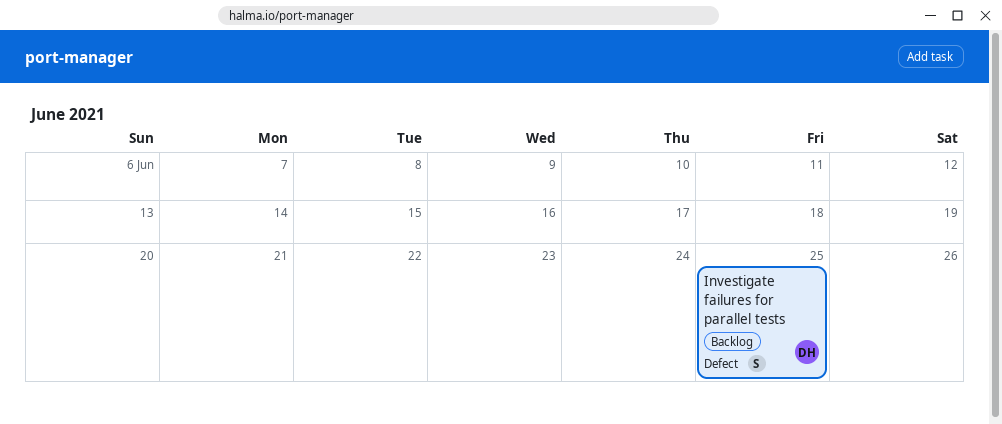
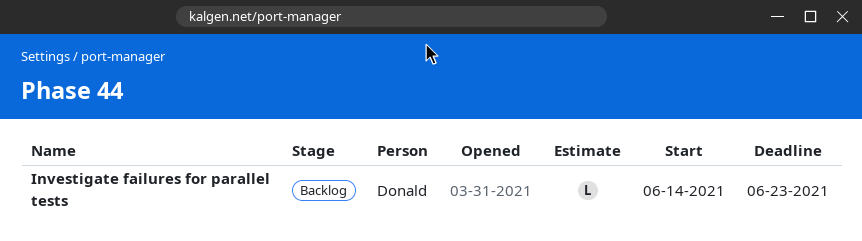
Investigate failures for parallel tests, estimate: S -> L
Investigate failures for parallel tests, due: Jun 25 -> Jun 23

